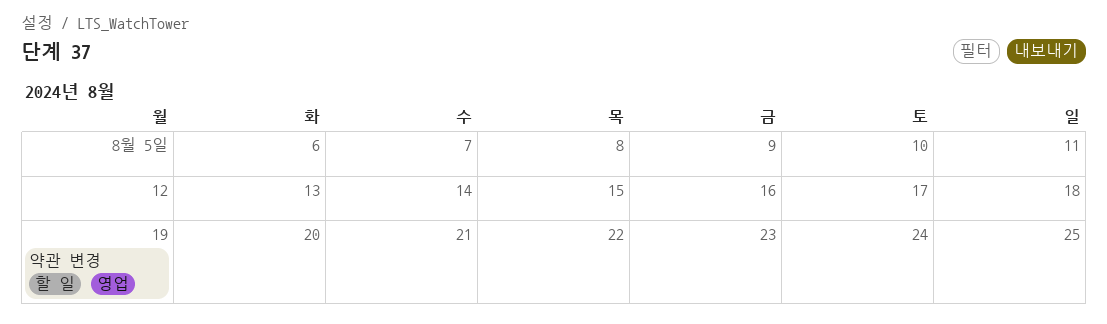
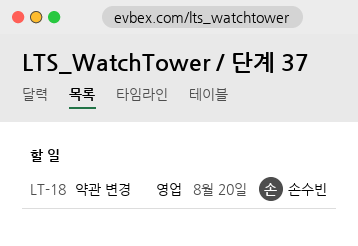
약관 변경, due: Aug 19 -> Aug 20

